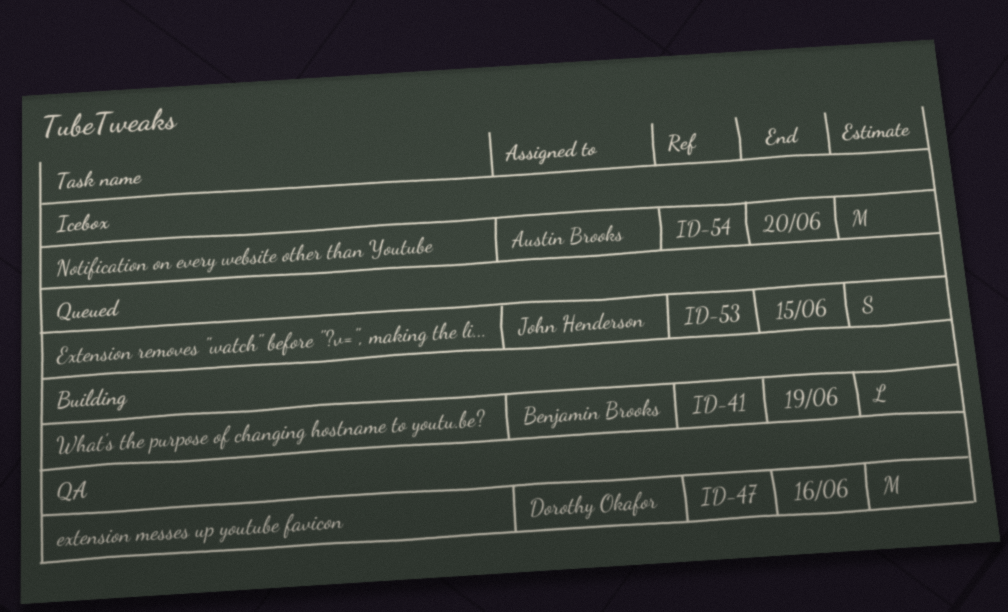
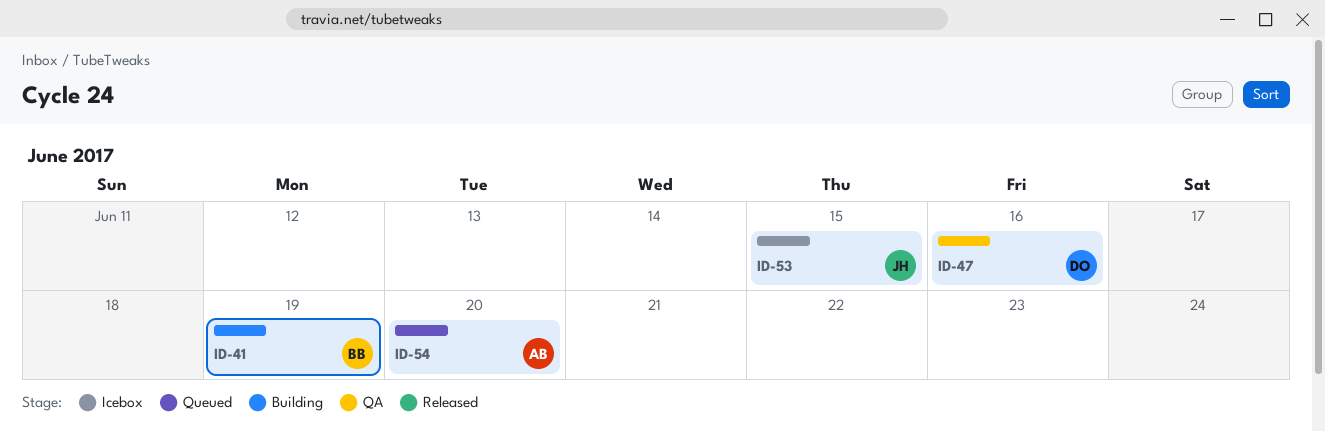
ID-53, status: Queued -> Icebox
ID-54, status: Icebox -> Queued

